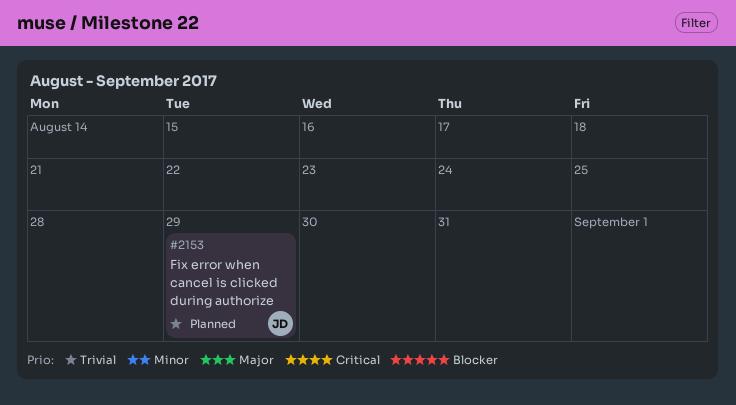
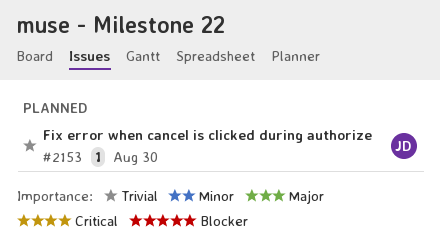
#2153, due: Aug 29 -> Aug 30

